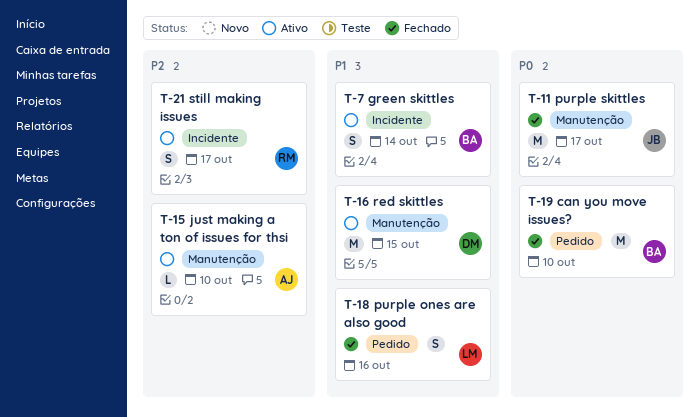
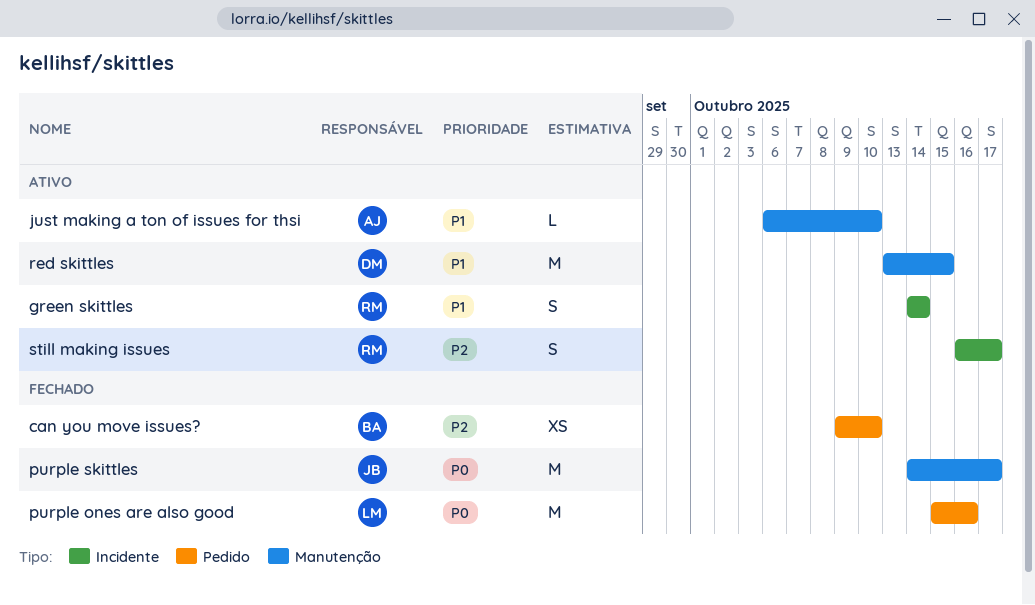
can you move issues?, priority: P0 -> P2
can you move issues?, estimate: M -> XS
green skittles, owner: BA -> RM
just making a ton of issues for thsi, priority: P2 -> P1
purple ones are also good, priority: P1 -> P0
purple ones are also good, estimate: S -> M

